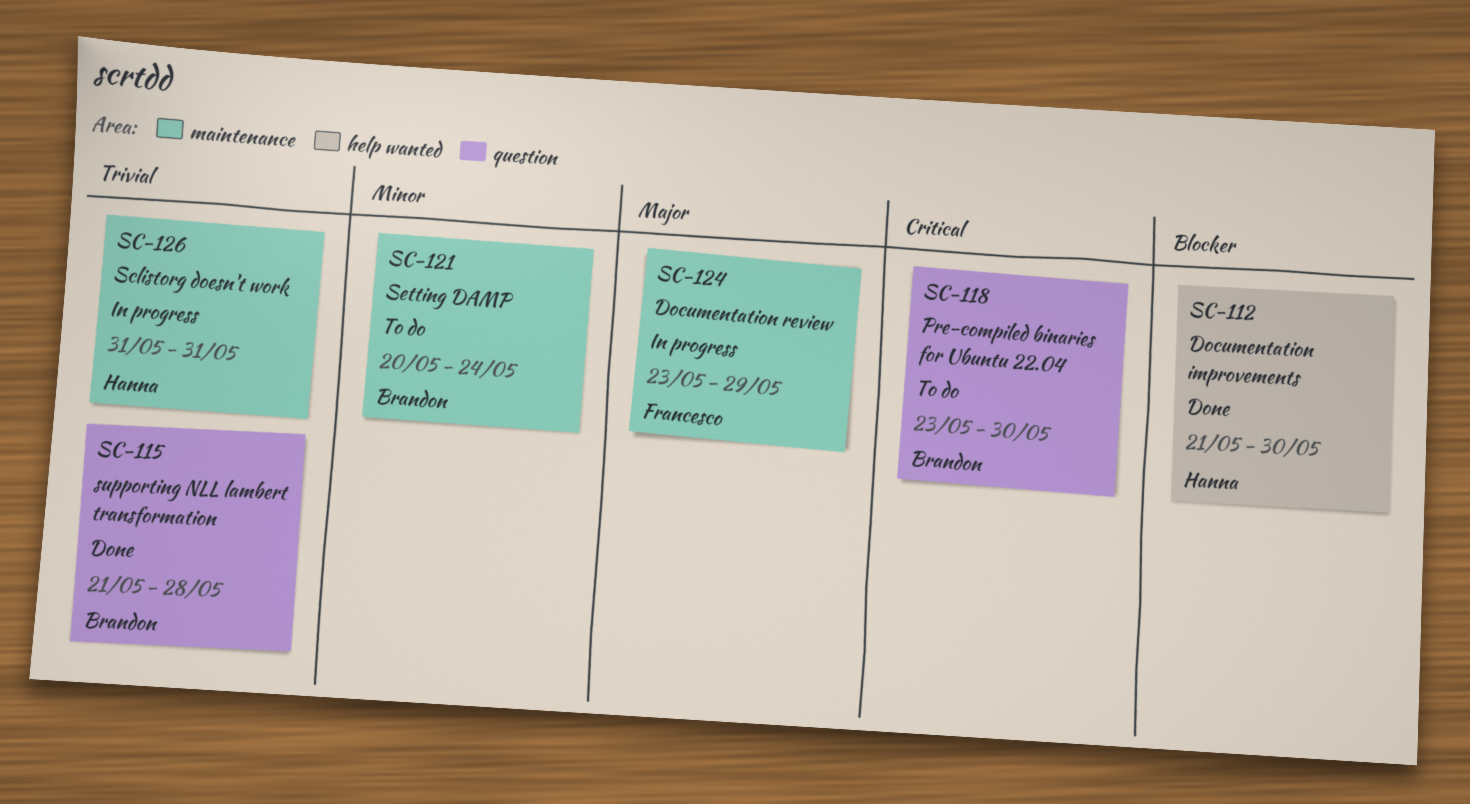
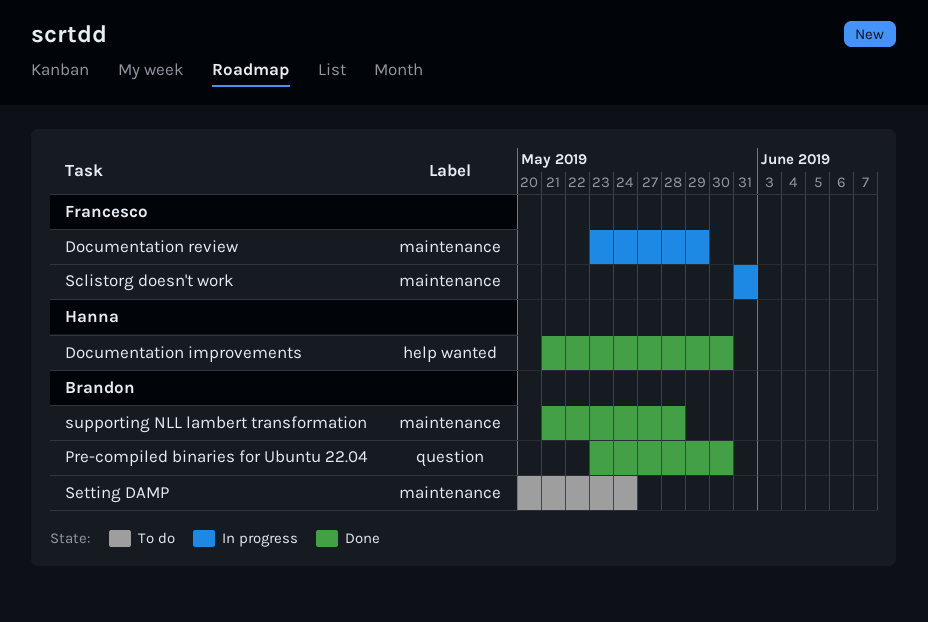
Pre-compiled binaries for Ubuntu 22.04, status: To do -> Done
Sclistorg doesn't work, owner: Hanna -> Francesco
supporting NLL lambert transformation, label: question -> maintenance

